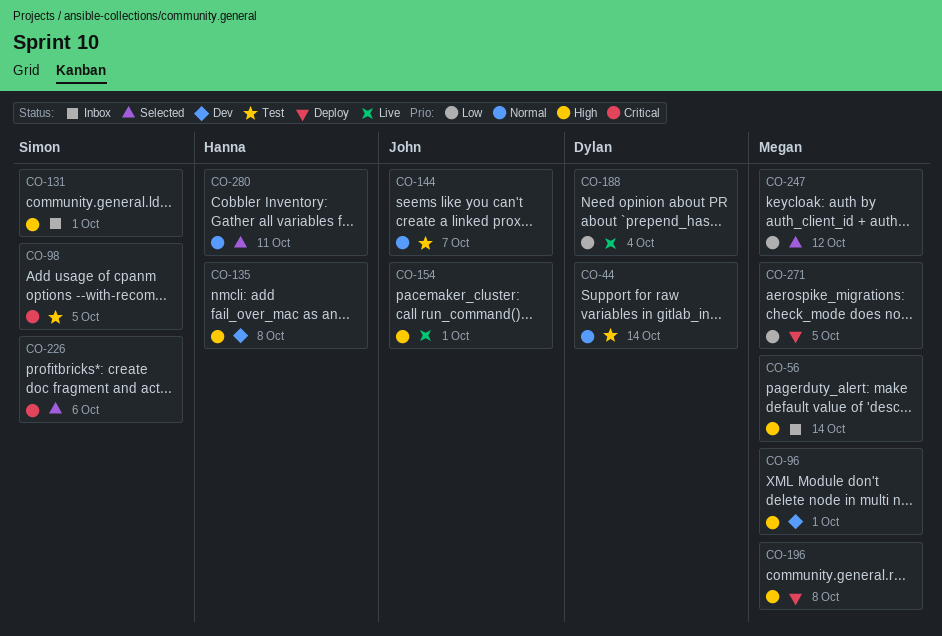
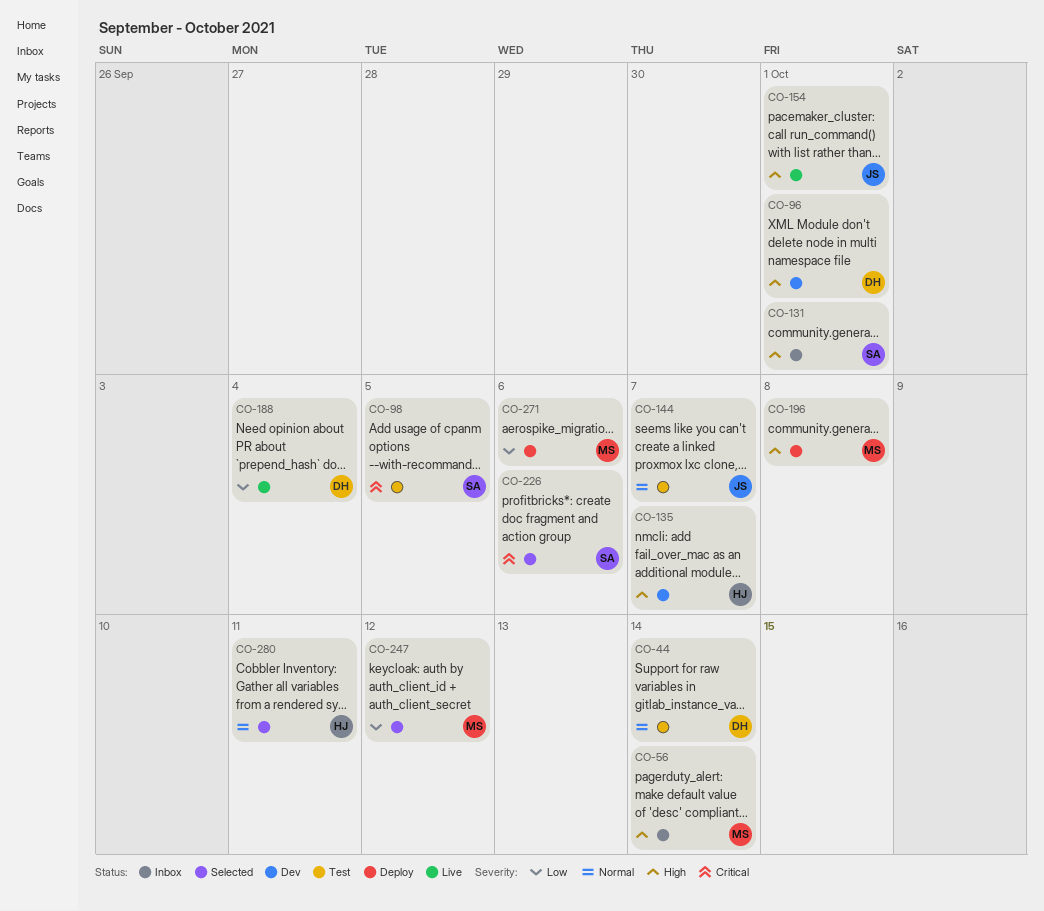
CO-96, owner: Megan -> Dylan
CO-135, due: Oct 8 -> Oct 7
CO-271, due: Oct 5 -> Oct 6

